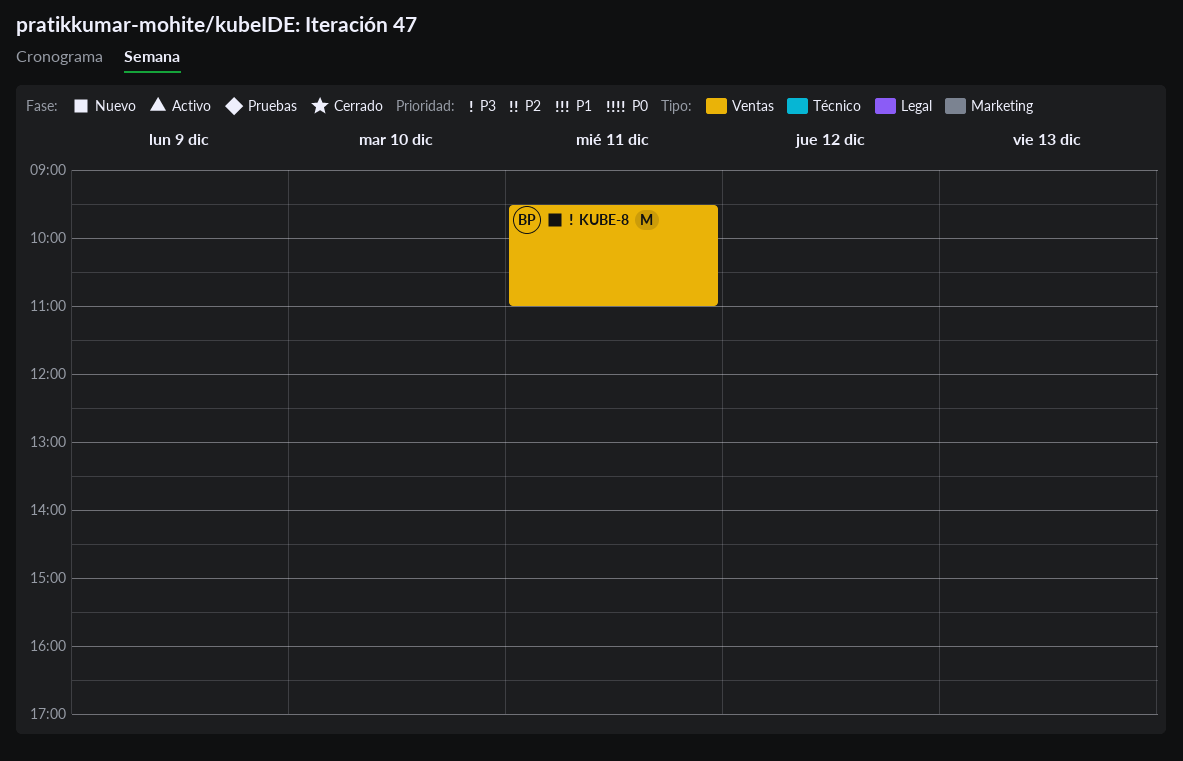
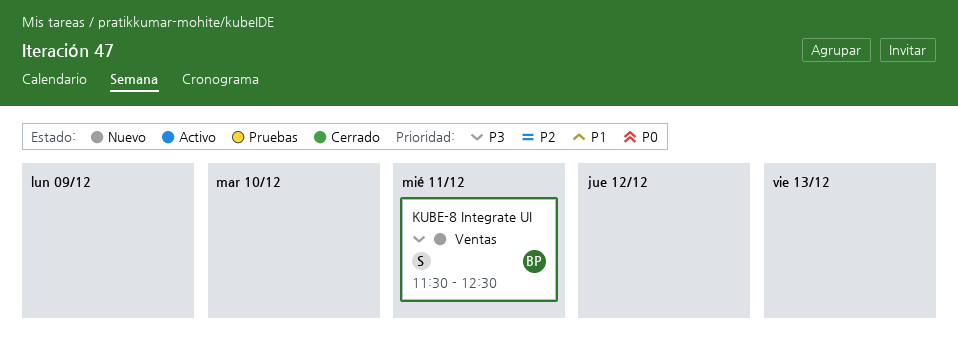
KUBE-8, estimate: M -> S
KUBE-8, begins: 09:30 -> 11:30
KUBE-8, ends: 11:00 -> 12:30

